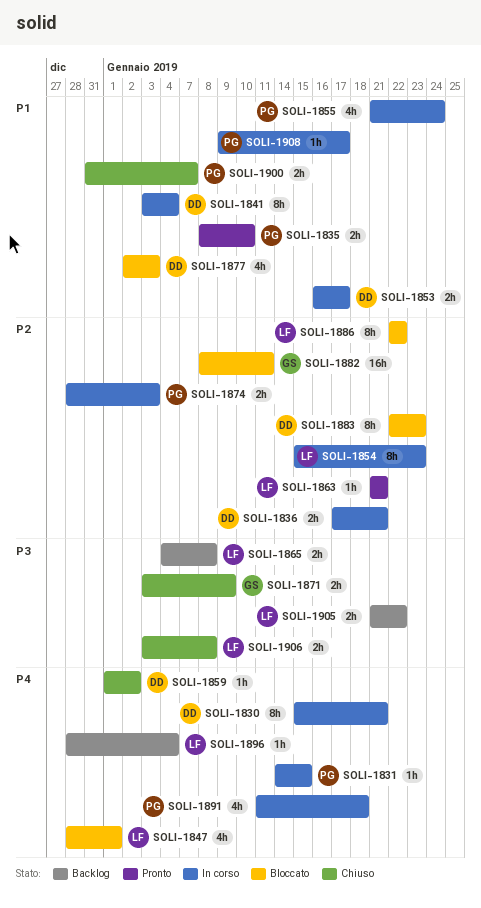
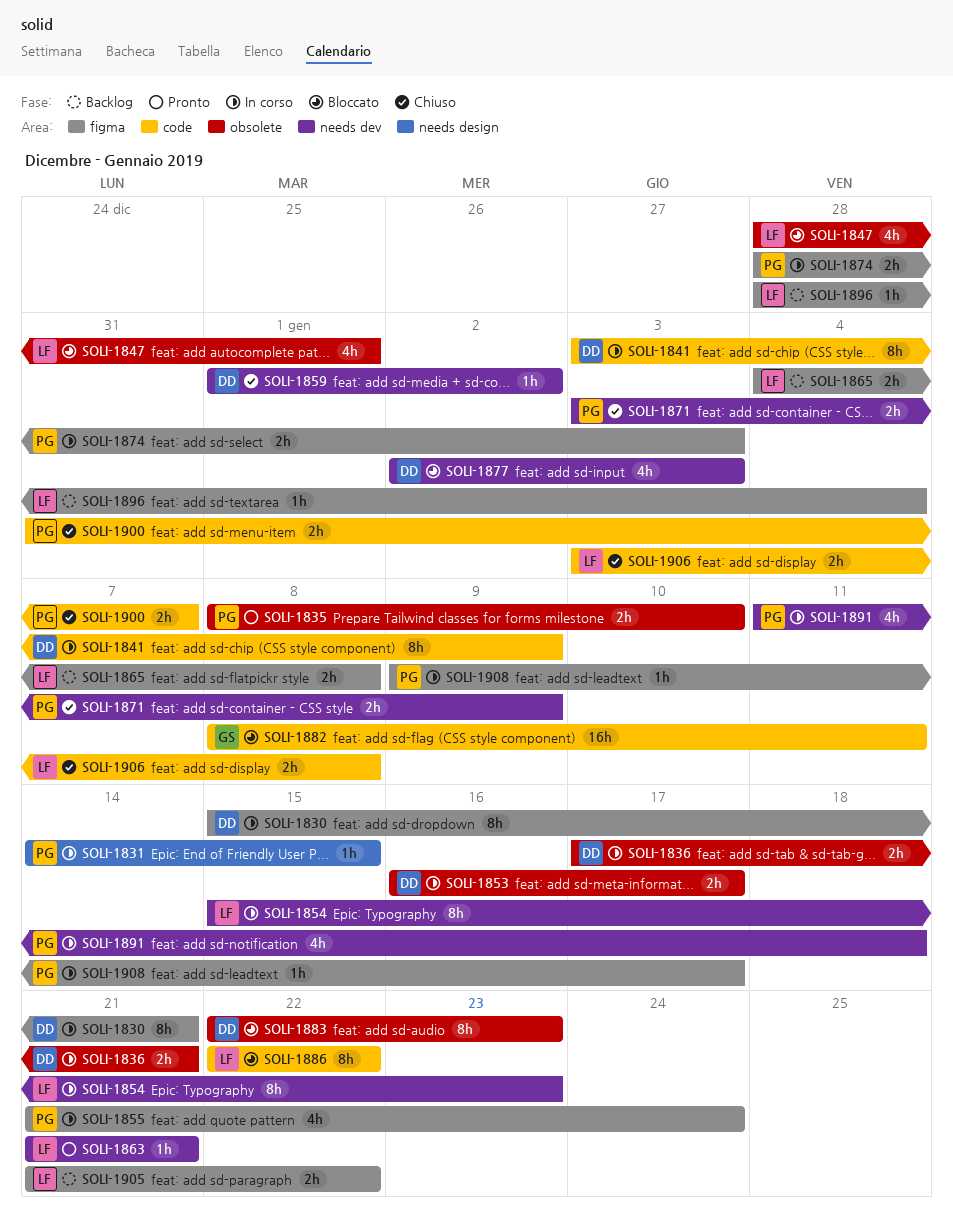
SOLI-1841, due: Jan 4 -> Jan 9
SOLI-1871, owner: GS -> PG

